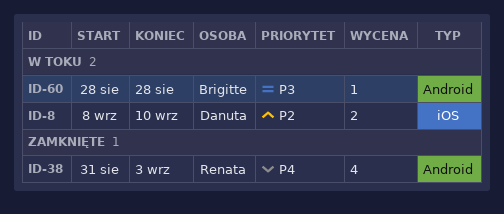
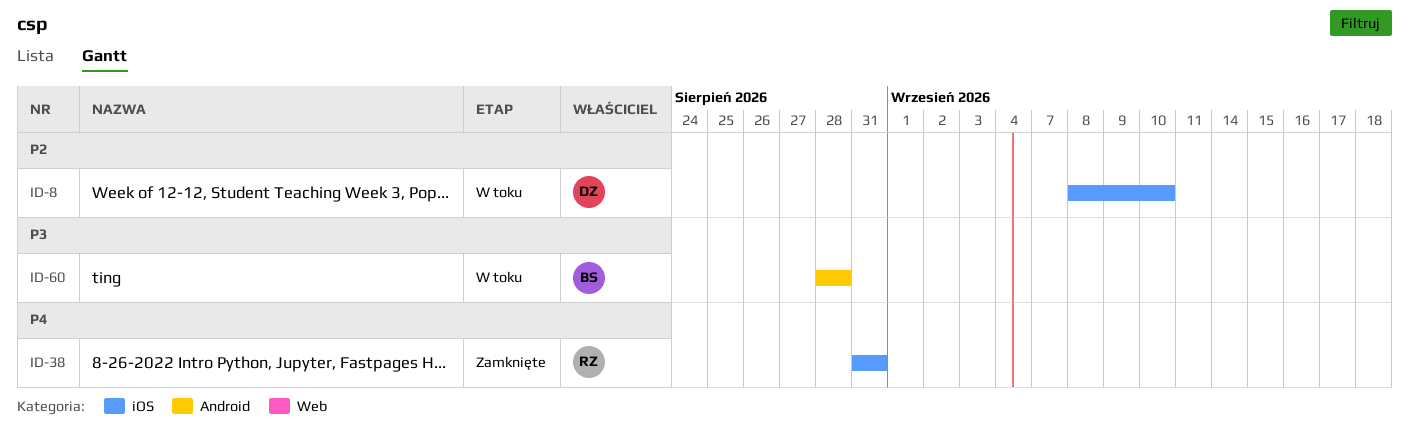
ID-38, label: Android -> iOS
ID-38, due: Sep 3 -> Aug 31

